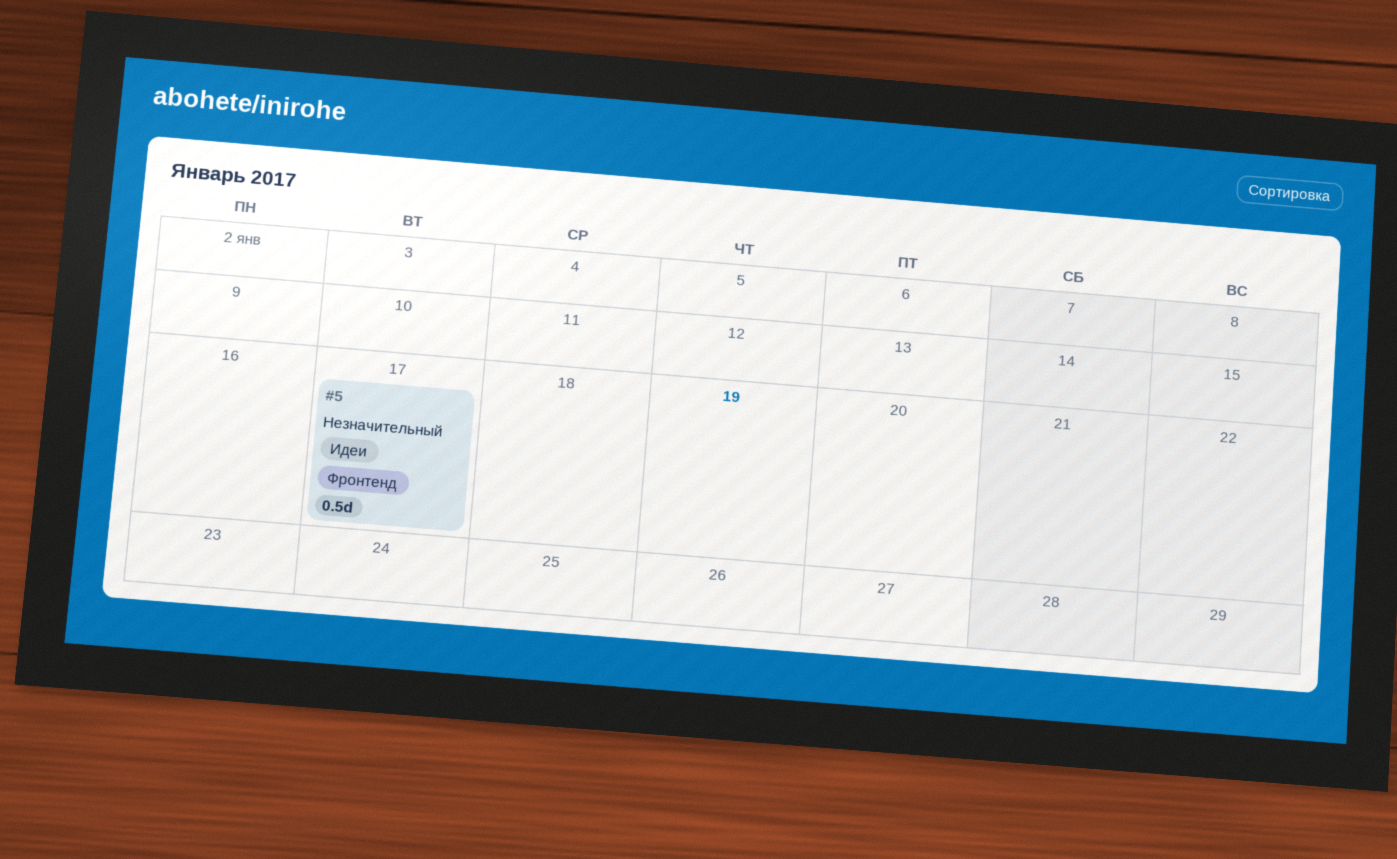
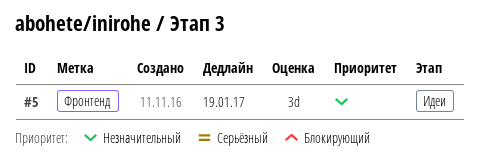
#5, estimate: 0.5d -> 3d
#5, due: Jan 17 -> Jan 19

